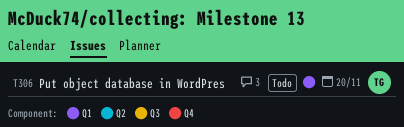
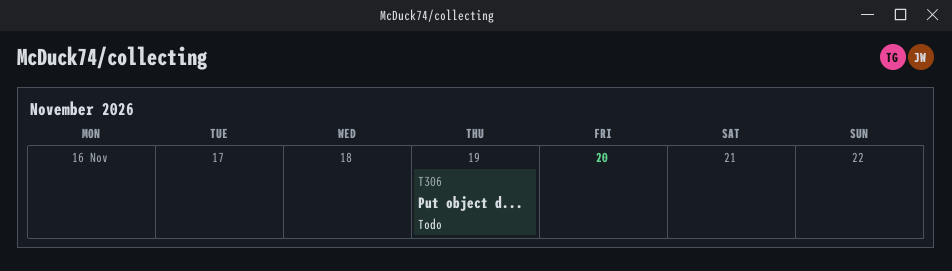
T306, due: Nov 20 -> Nov 19

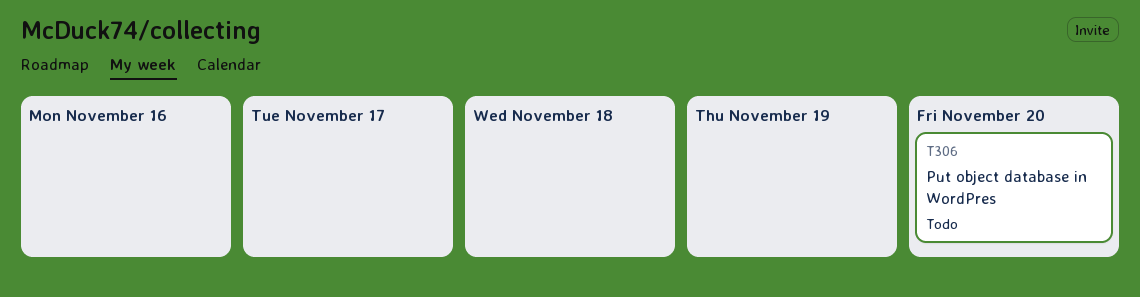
T306, due: Nov 19 -> Nov 20

